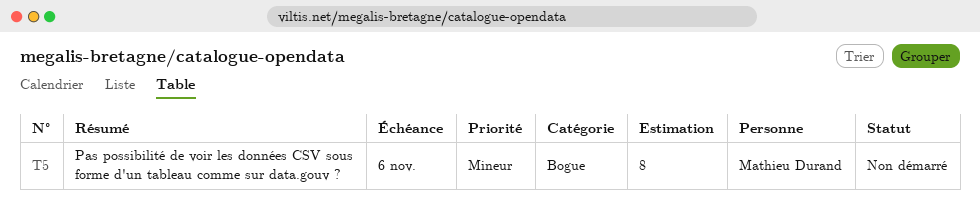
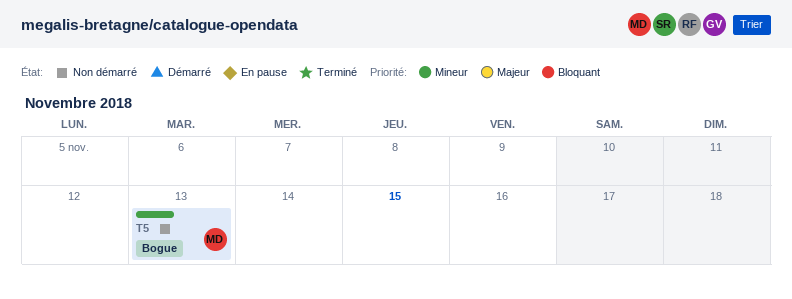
T5, due: Nov 6 -> Nov 13

